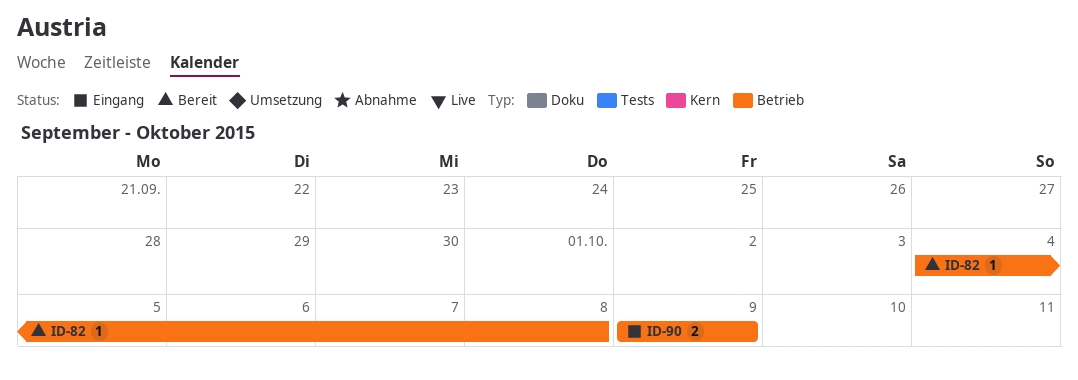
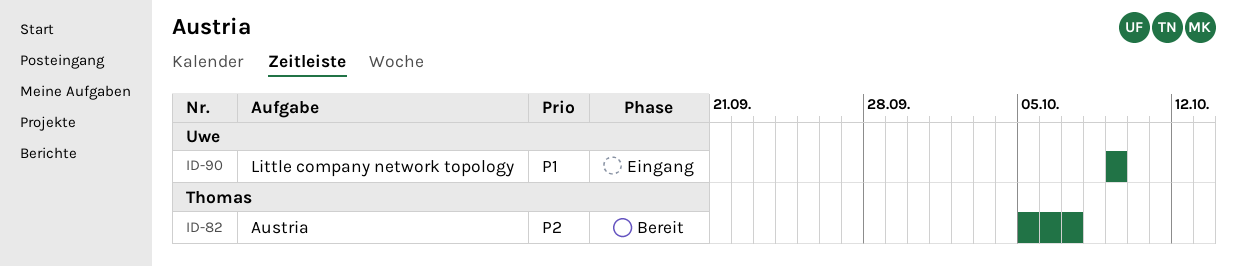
ID-82, start: Oct 4 -> Oct 5
ID-82, due: Oct 8 -> Oct 7

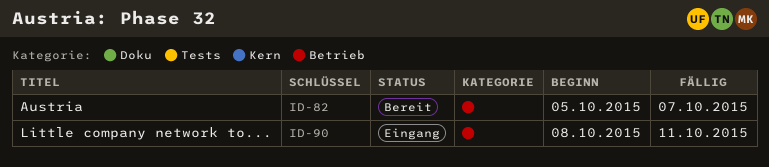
ID-90, start: Oct 9 -> Oct 8
ID-90, due: Oct 9 -> Oct 11

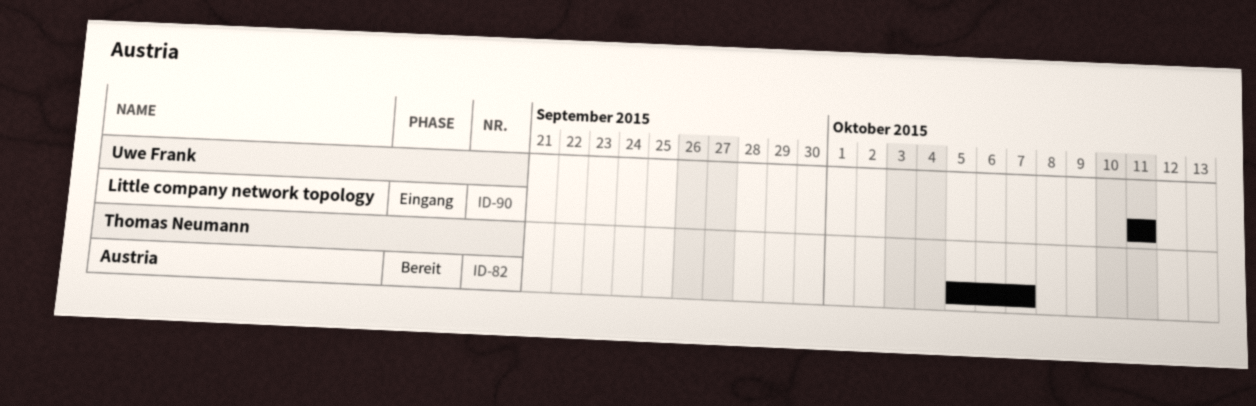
ID-90, start: Oct 8 -> Oct 11

